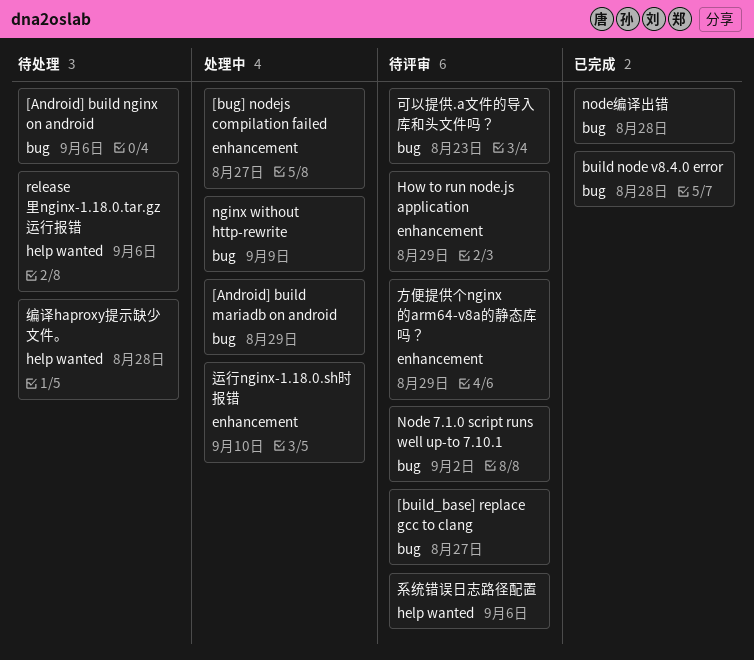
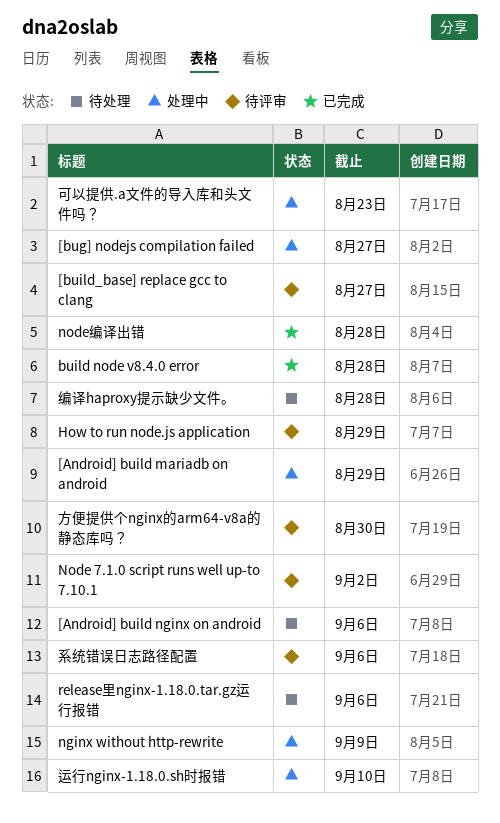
可以提供.a文件的导入库和头文件吗？, status: 待评审 -> 处理中
方便提供个nginx的arm64-v8a的静态库吗？, due: Aug 29 -> Aug 30

